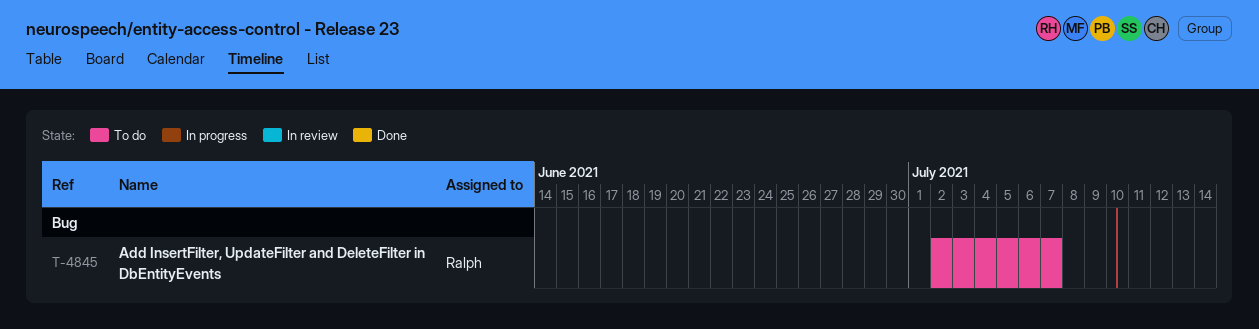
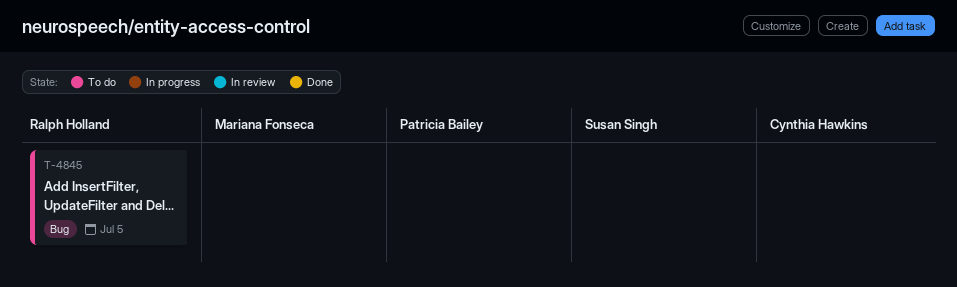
T-4845, due: Jul 7 -> Jul 5

